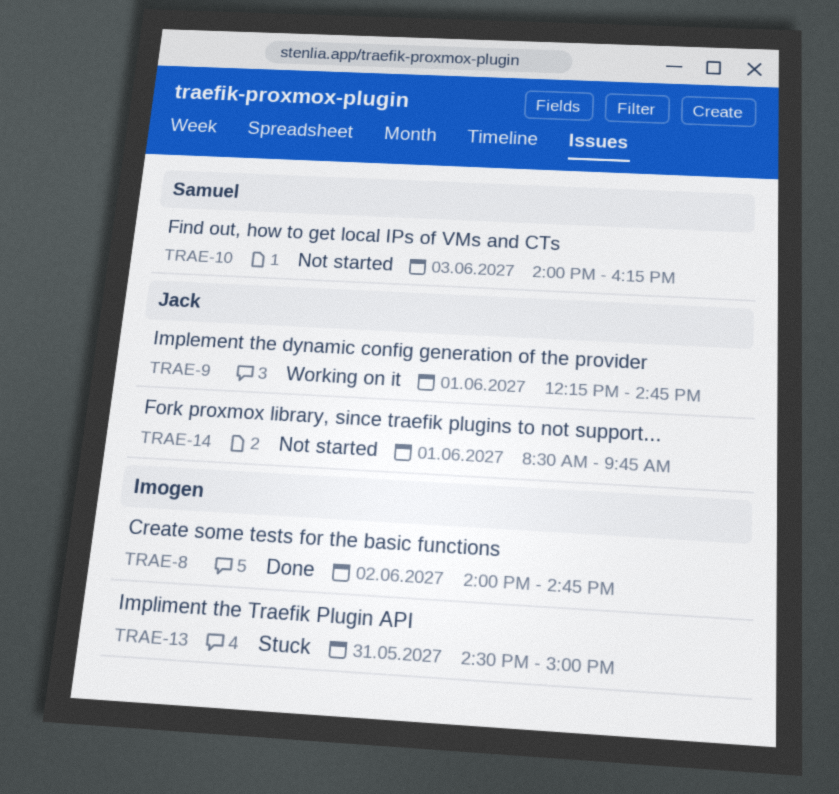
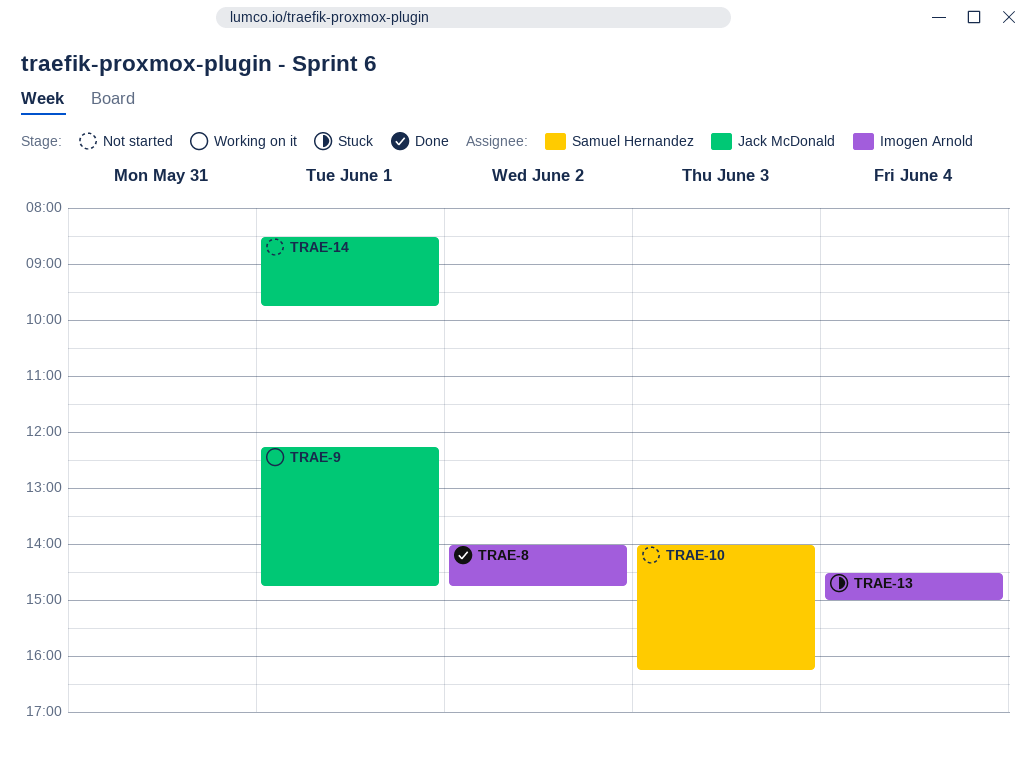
TRAE-13, day: May 31 -> Jun 4

